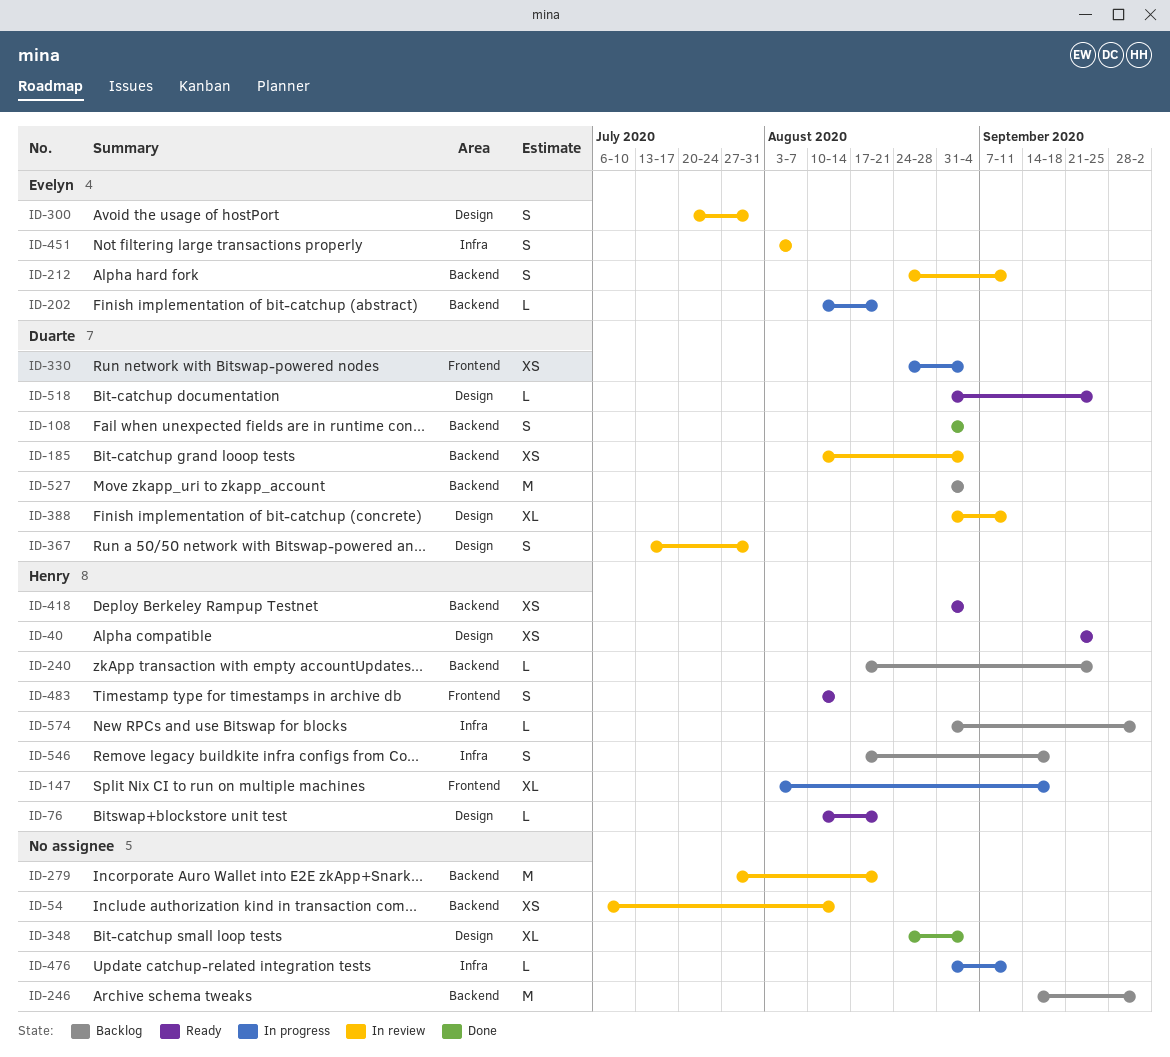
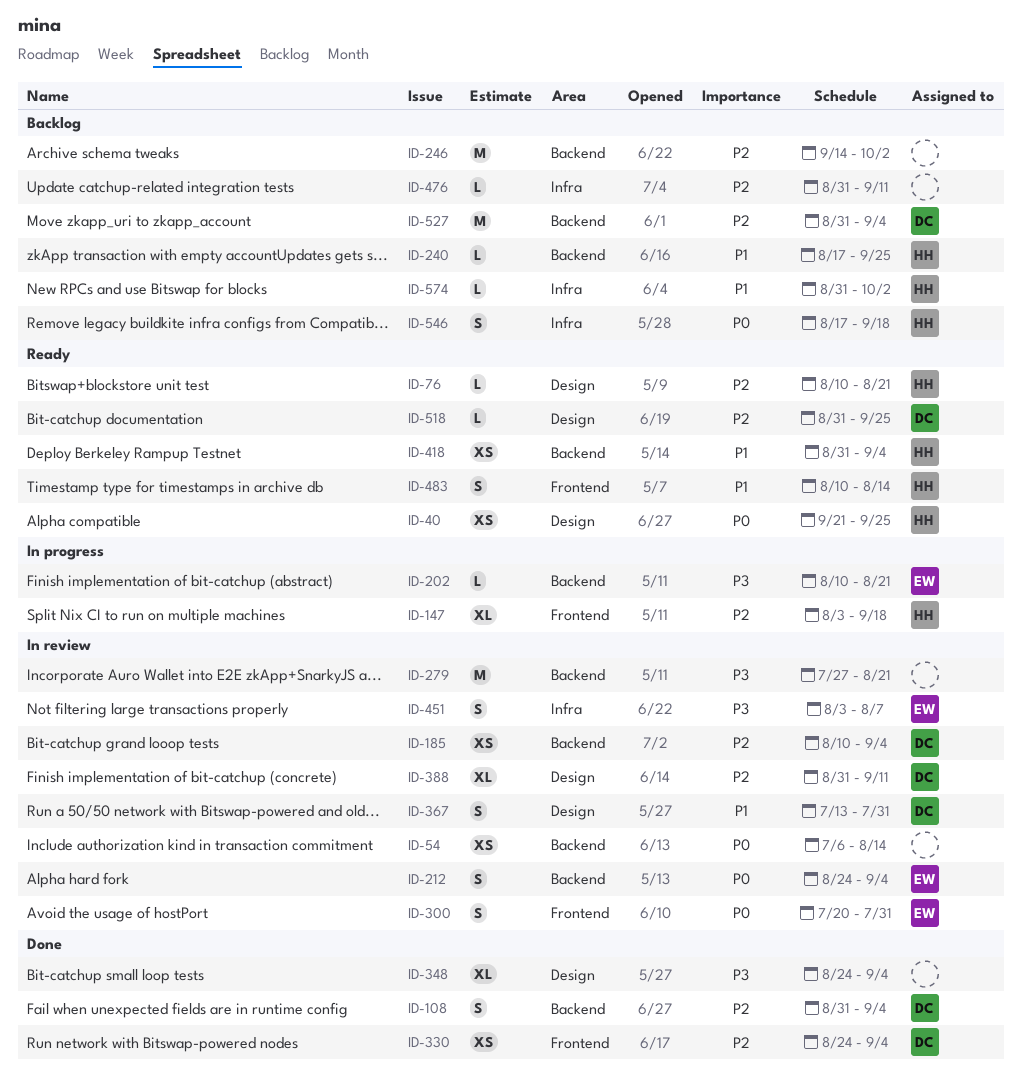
ID-212, due: Sep 11 -> Sep 4
ID-300, label: Design -> Frontend
ID-330, status: In progress -> Done
ID-476, status: In progress -> Backlog

